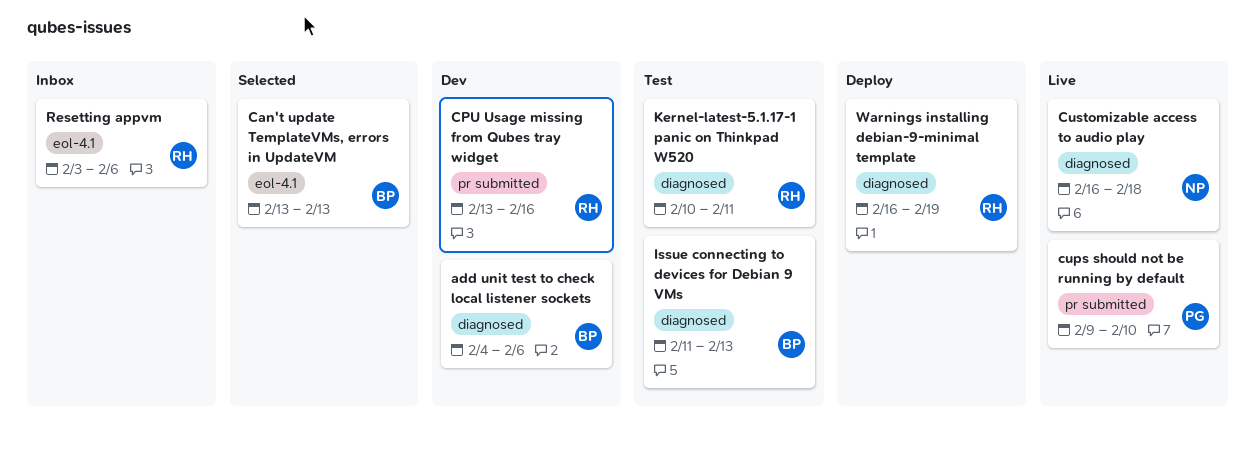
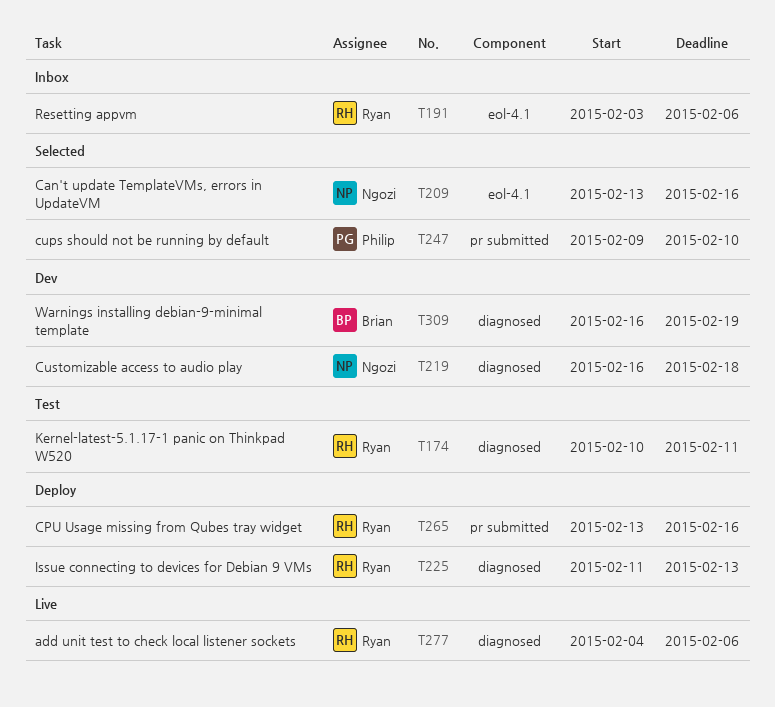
add unit test to check local listener sockets, status: Dev -> Live
add unit test to check local listener sockets, owner: Brian -> Ryan
Can't update TemplateVMs, errors in UpdateVM, owner: Brian -> Ngozi
Can't update TemplateVMs, errors in UpdateVM, due: Feb 13 -> Feb 16
CPU Usage missing from Qubes tray widget, status: Dev -> Deploy
cups should not be running by default, status: Live -> Selected
Customizable access to audio play, status: Live -> Dev
Issue connecting to devices for Debian 9 VMs, status: Test -> Deploy
Issue connecting to devices for Debian 9 VMs, owner: Brian -> Ryan
Warnings installing debian-9-minimal template, status: Deploy -> Dev
Warnings installing debian-9-minimal template, owner: Ryan -> Brian

